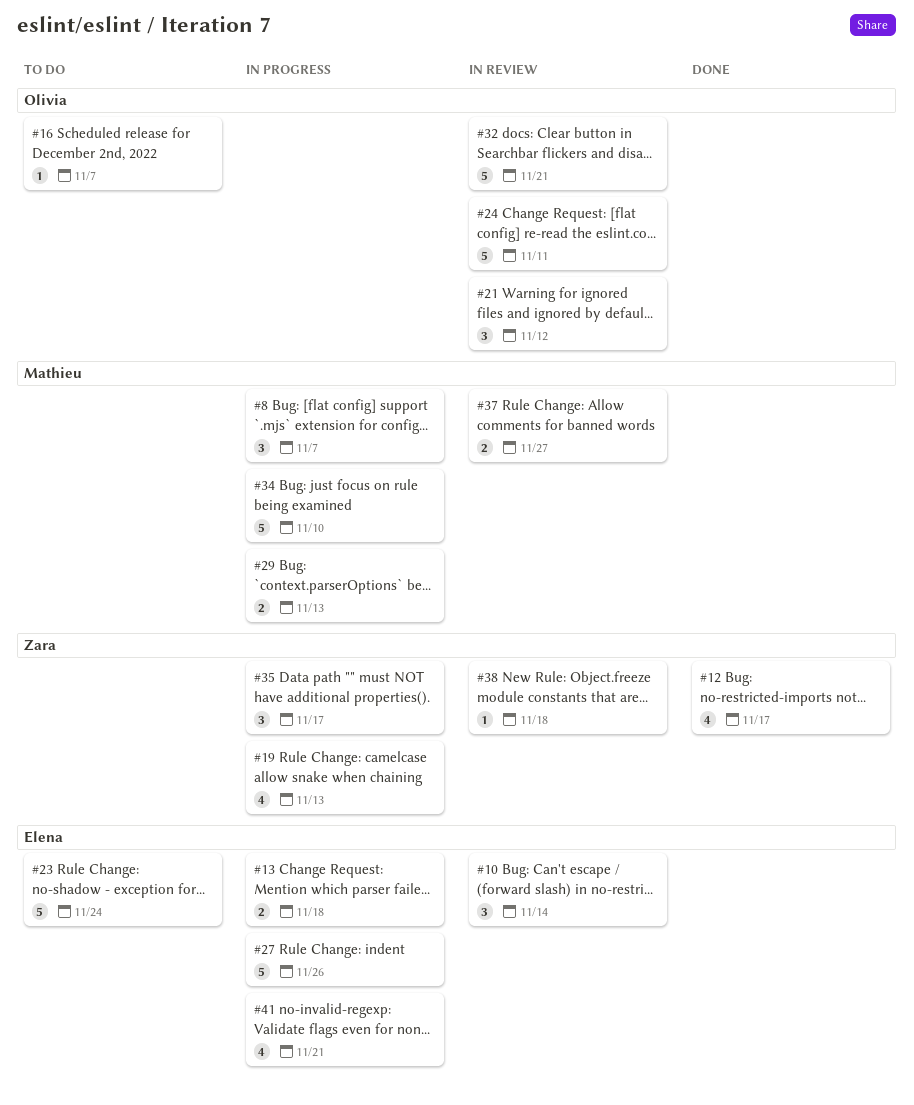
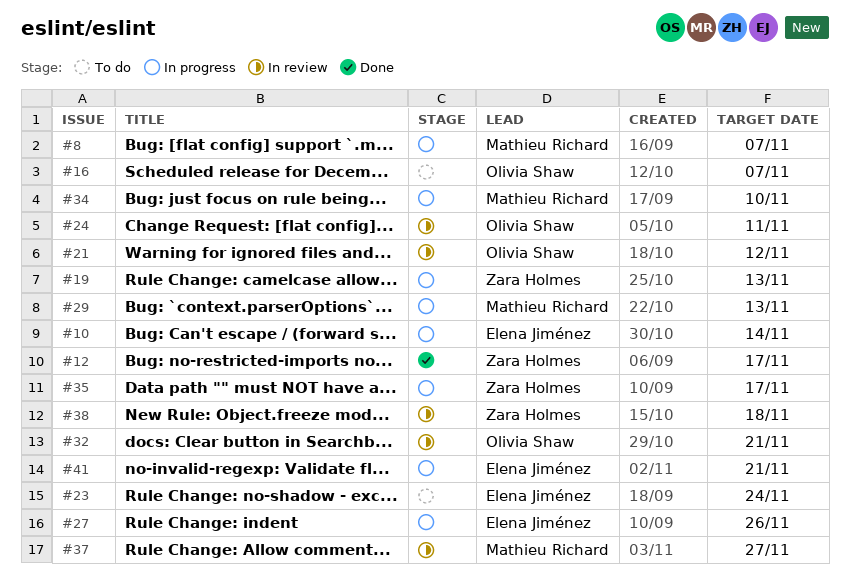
#10, status: In review -> In progress
#13: present -> none

